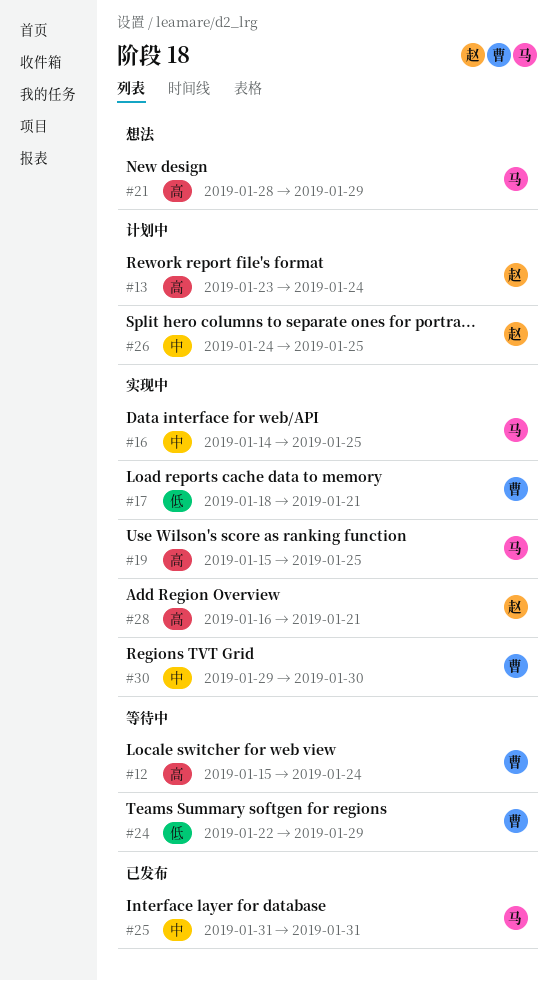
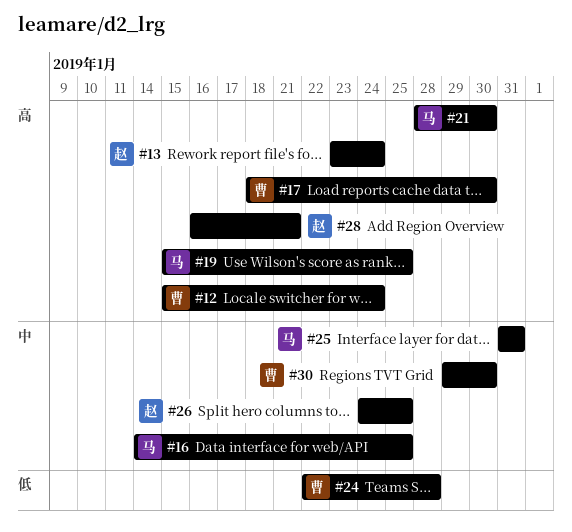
#17, priority: 低 -> 高
#17, due: Jan 21 -> Jan 30
#21, due: Jan 29 -> Jan 30
#24, due: Jan 29 -> Jan 28

